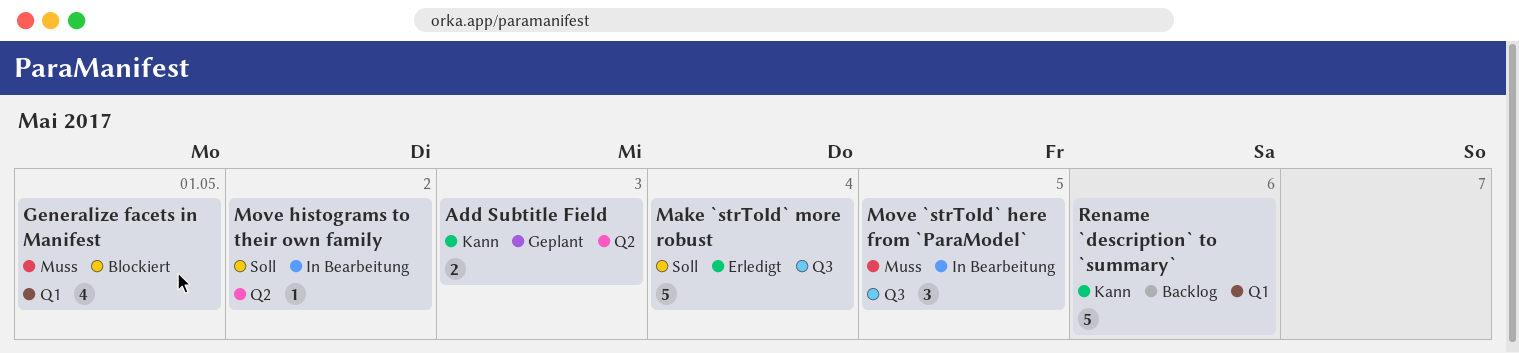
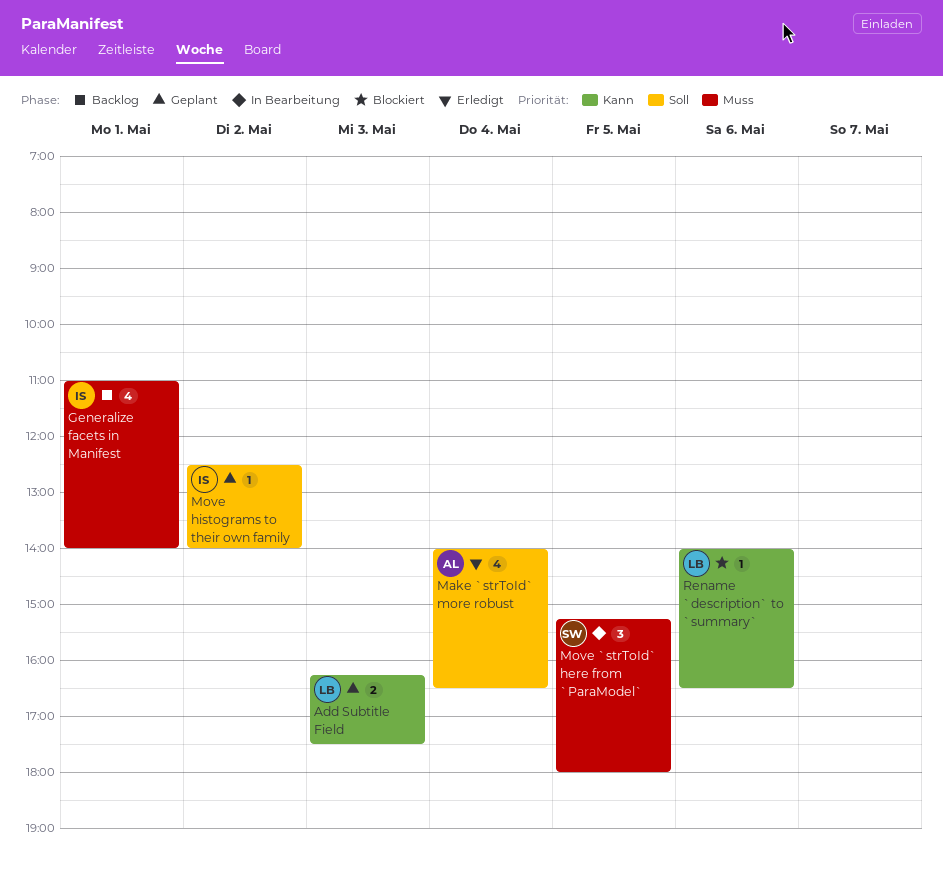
Generalize facets in Manifest, status: Blockiert -> Backlog
Make `strToId` more robust, estimate: 5 -> 4
Move histograms to their own family, status: In Bearbeitung -> Geplant
Rename `description` to `summary`, status: Backlog -> Blockiert
Rename `description` to `summary`, estimate: 5 -> 1

